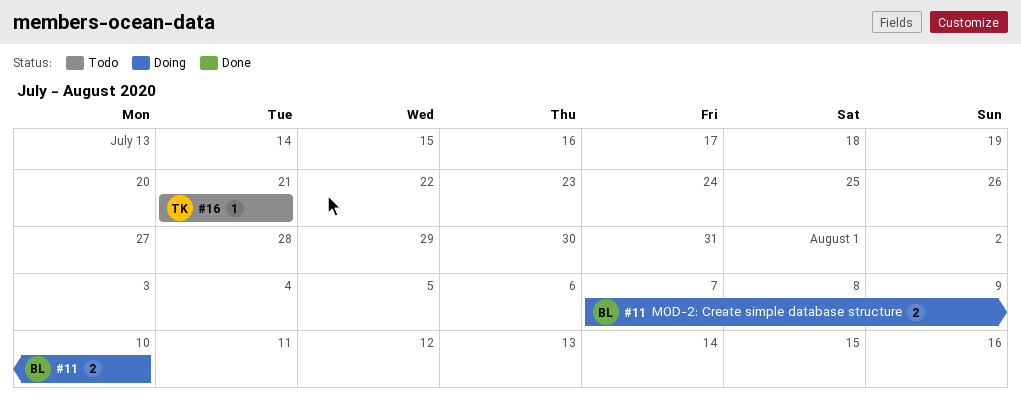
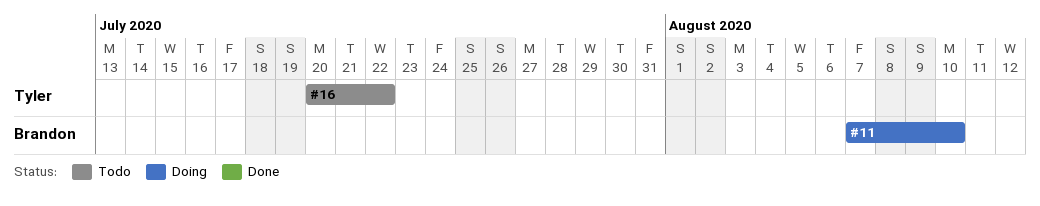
#16, start: Jul 21 -> Jul 20
#16, due: Jul 21 -> Jul 22

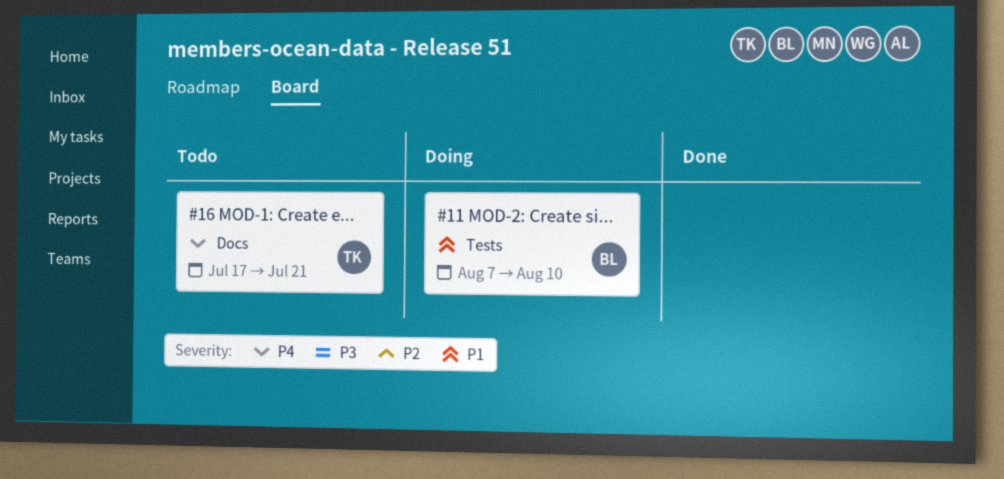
#16, start: Jul 20 -> Jul 17
#16, due: Jul 22 -> Jul 21

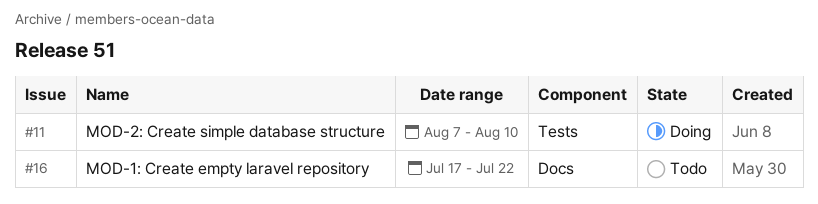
#16, due: Jul 21 -> Jul 22

